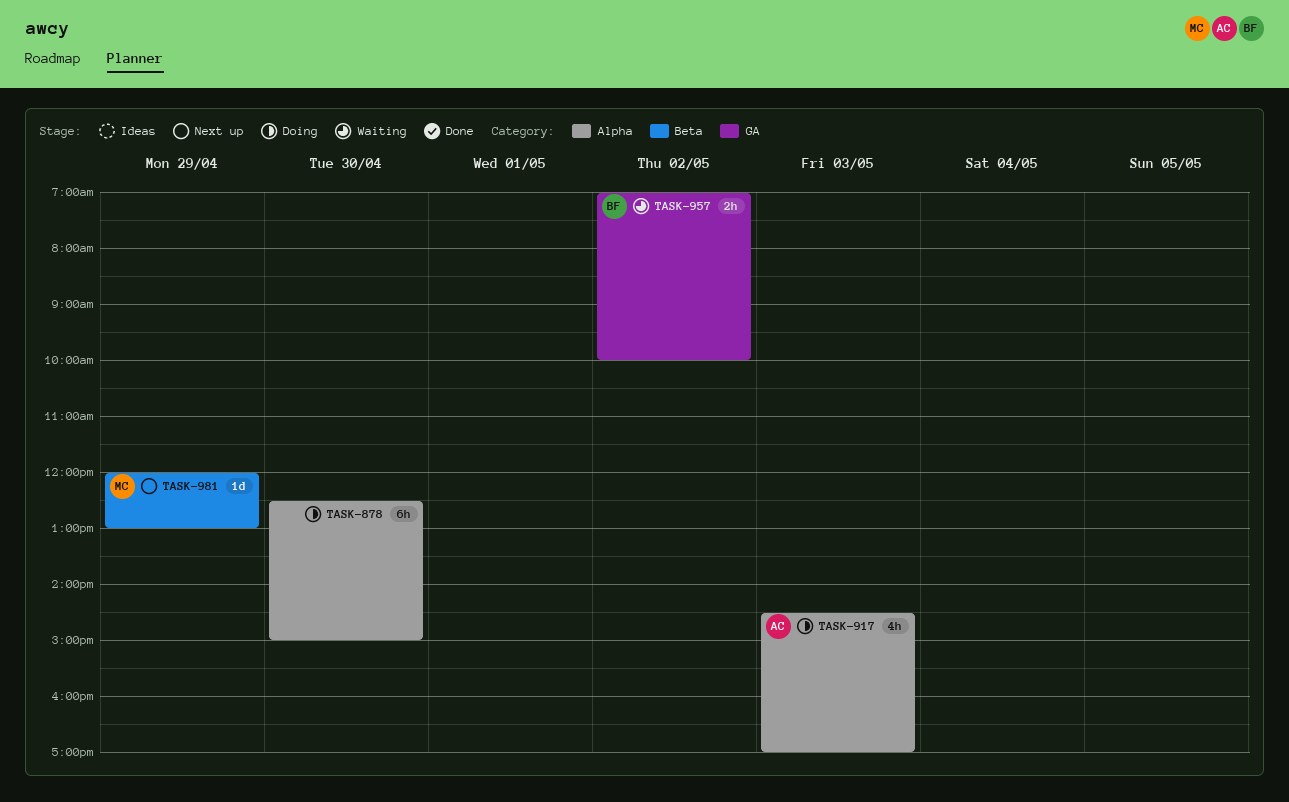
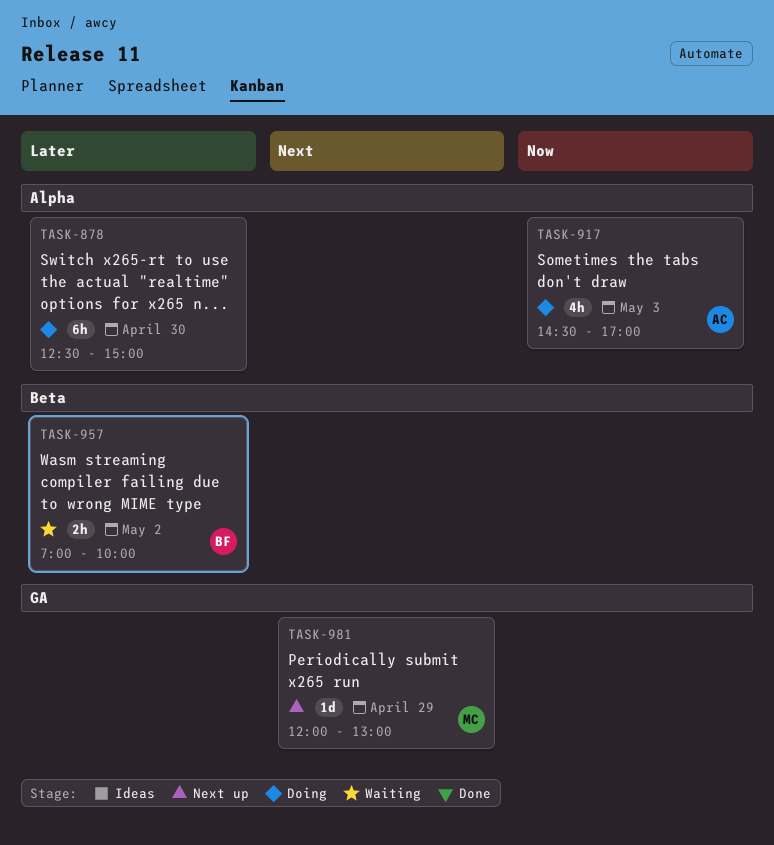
TASK-957, label: GA -> Beta
TASK-981, label: Beta -> GA

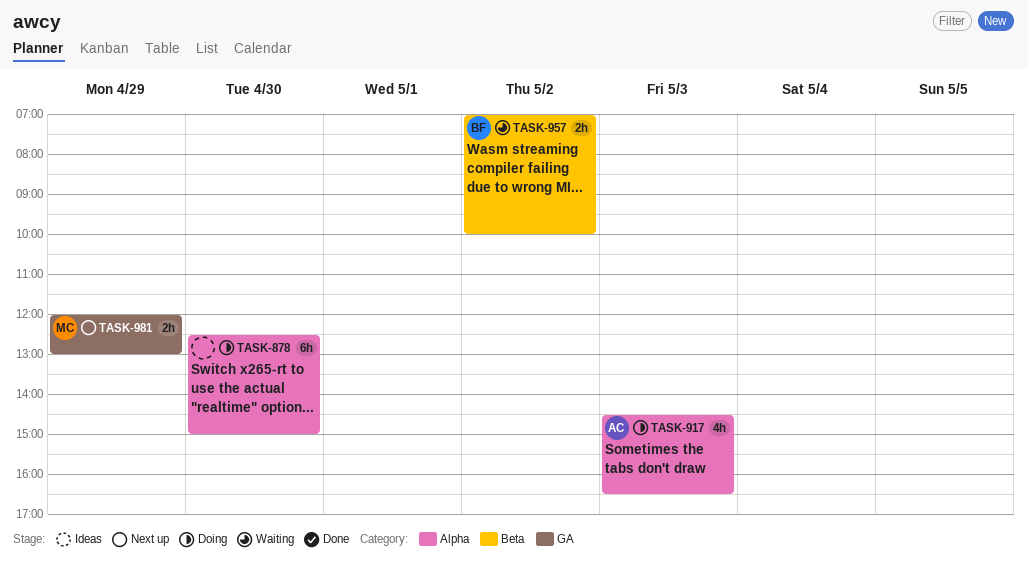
TASK-917, ends: 17:00 -> 16:30
TASK-981, estimate: 1d -> 2h

